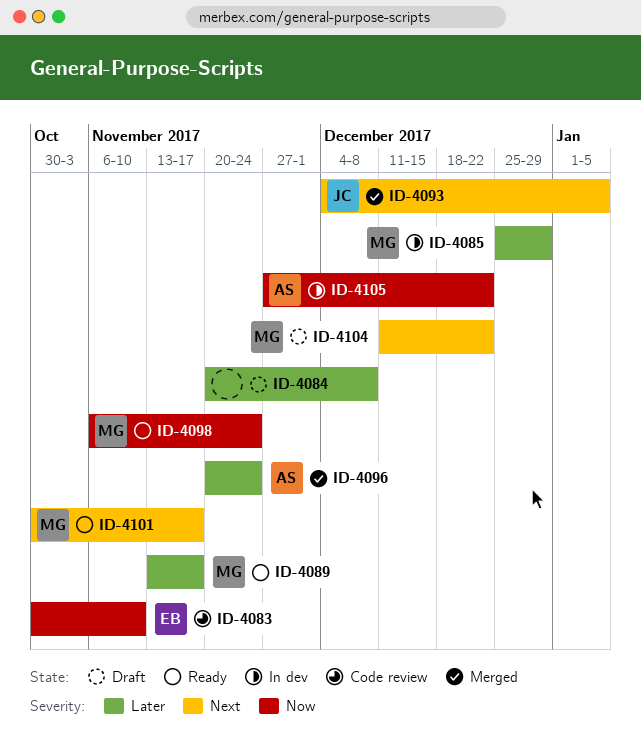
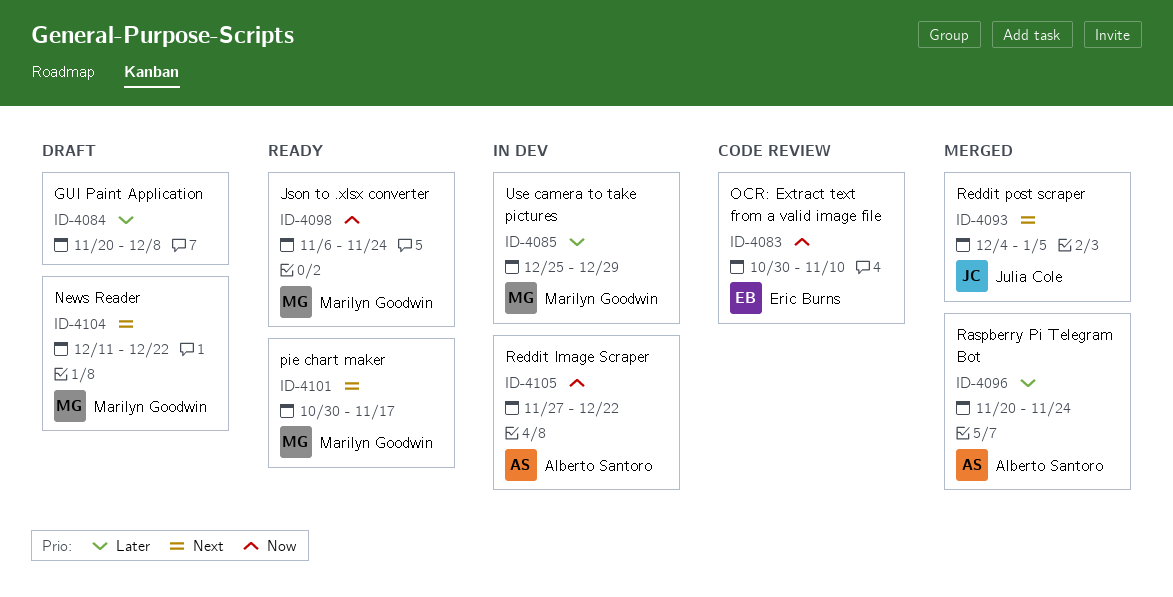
ID-4089: present -> none

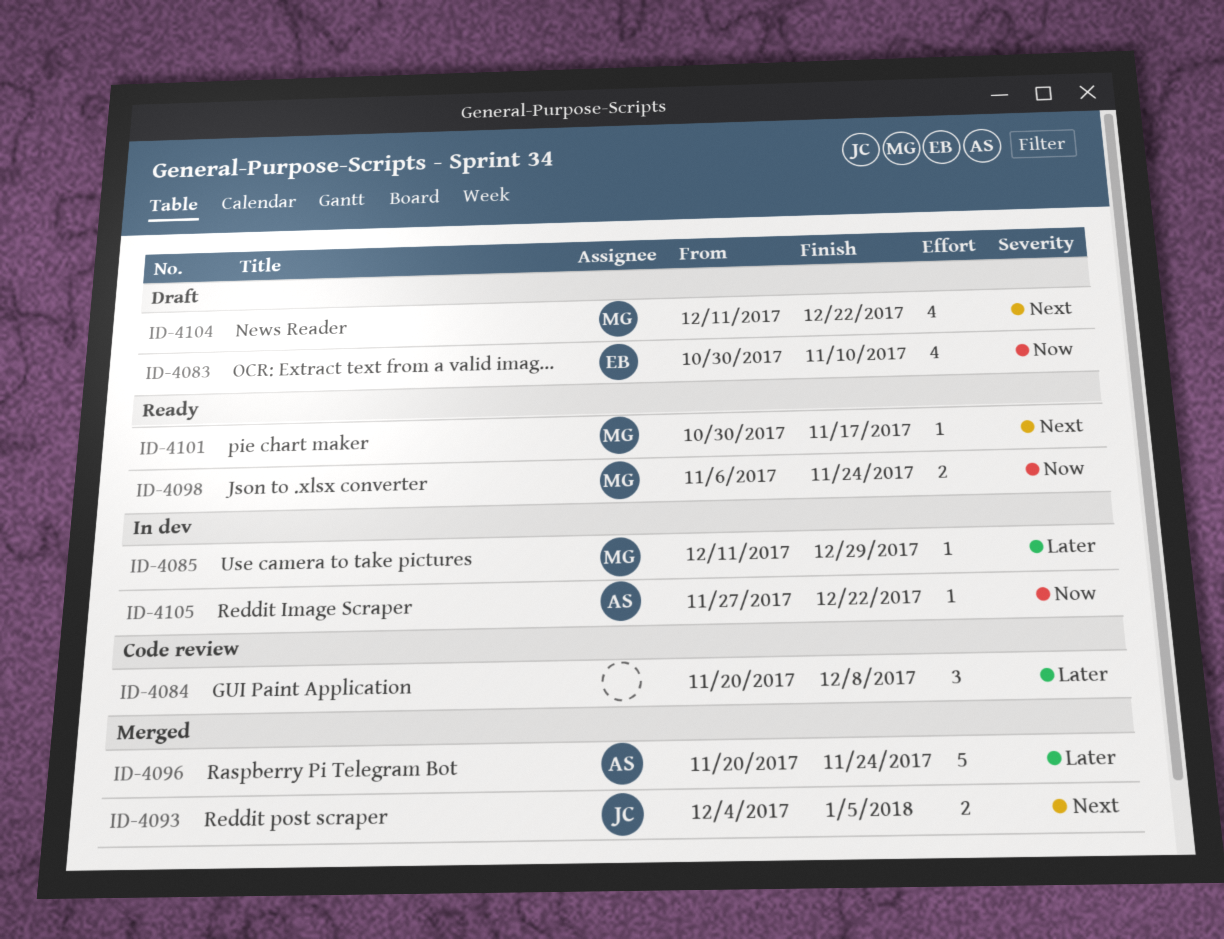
ID-4083, status: Code review -> Draft
ID-4084, status: Draft -> Code review
ID-4085, start: Dec 25 -> Dec 11

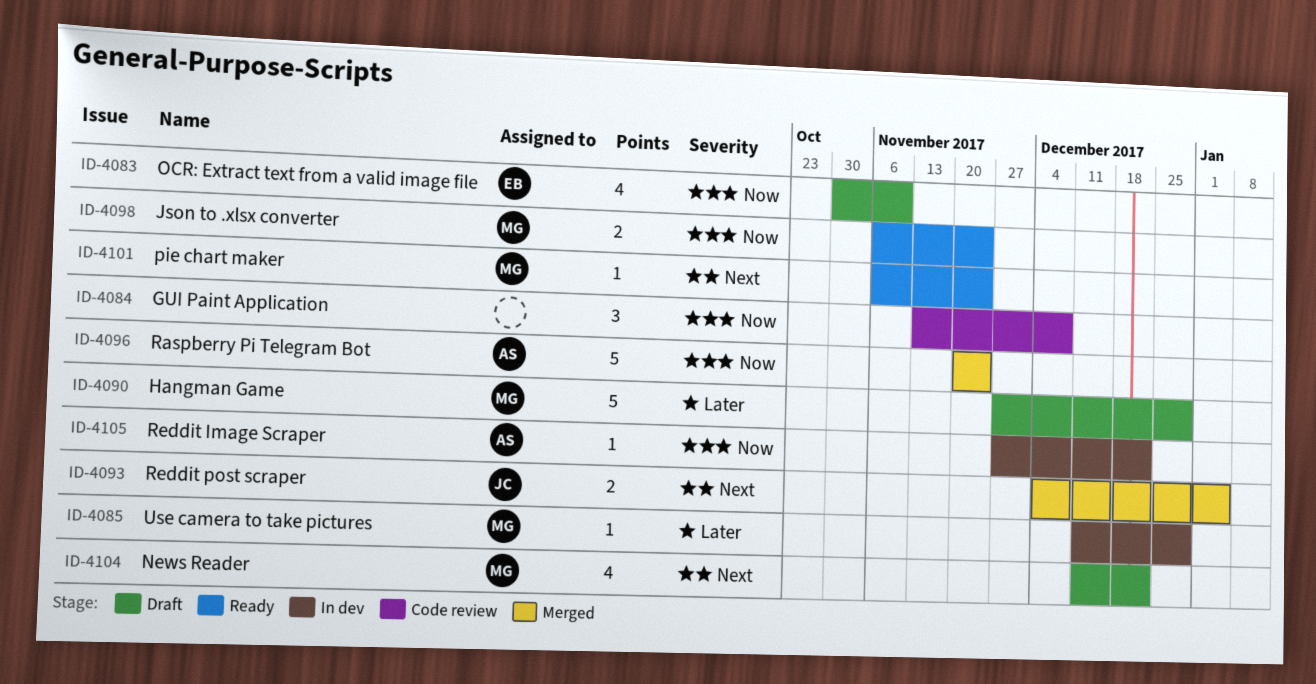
ID-4084, priority: Later -> Now
ID-4084, start: Nov 20 -> Nov 13
ID-4090: none -> present
ID-4096, priority: Later -> Now
ID-4101, start: Oct 30 -> Nov 6
ID-4101, due: Nov 17 -> Nov 24

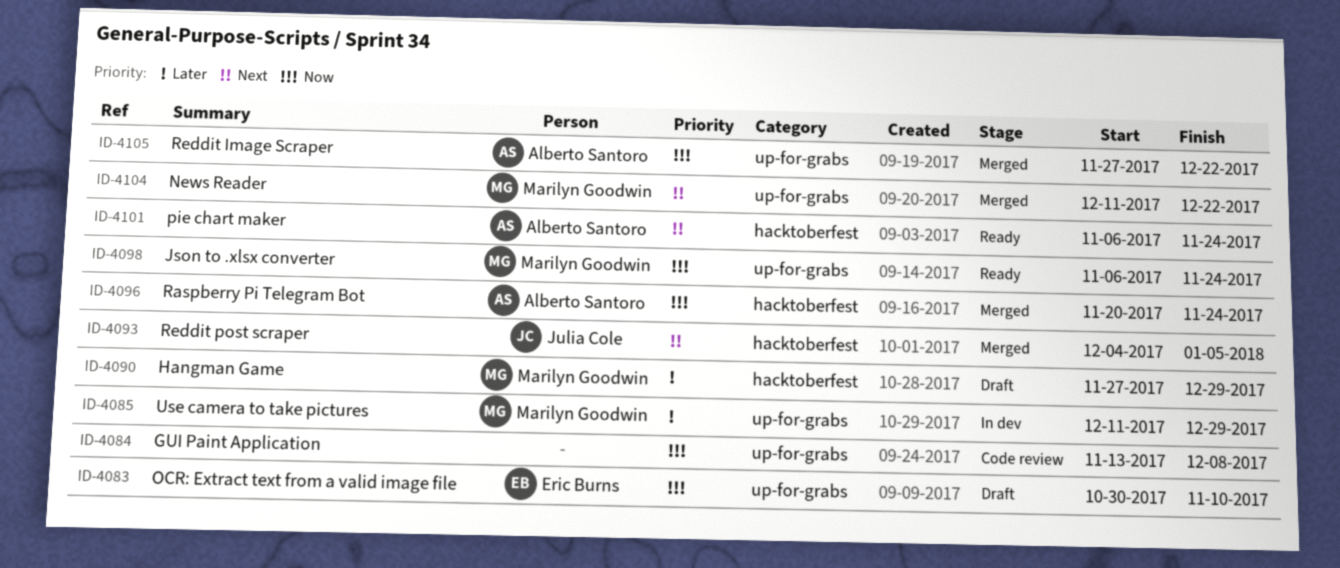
ID-4101, owner: Marilyn Goodwin -> Alberto Santoro
ID-4104, status: Draft -> Merged
ID-4105, status: In dev -> Merged

